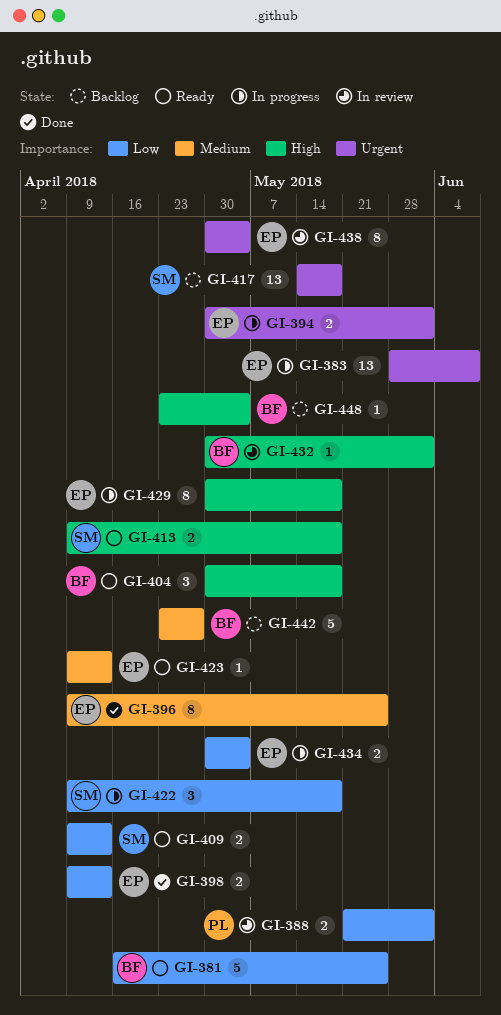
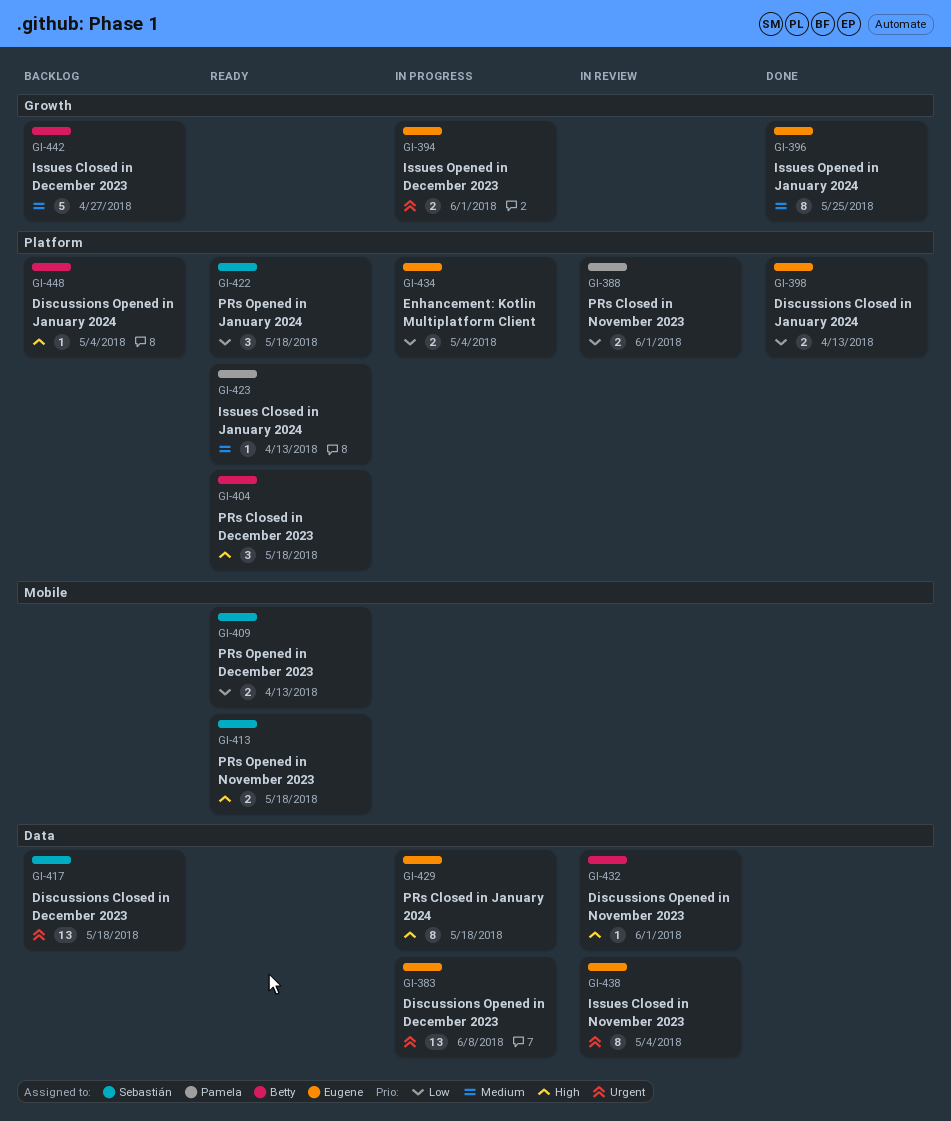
GI-381: present -> none
GI-422, status: In progress -> Ready
GI-423, owner: Eugene -> Pamela

